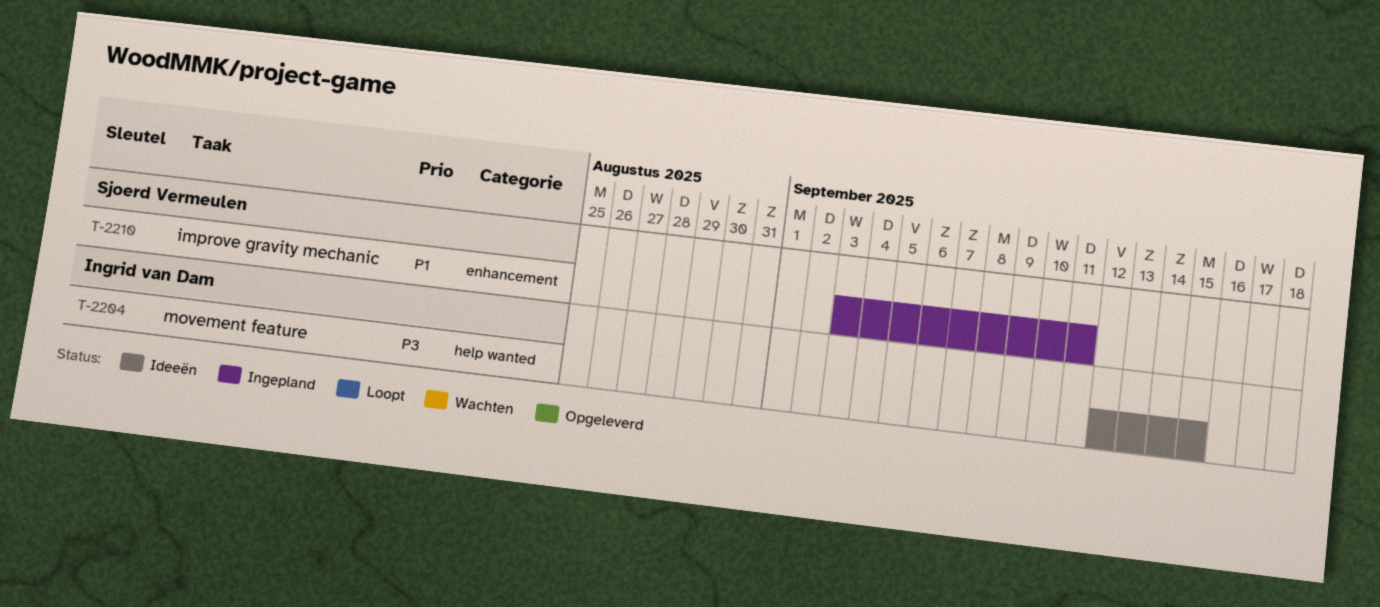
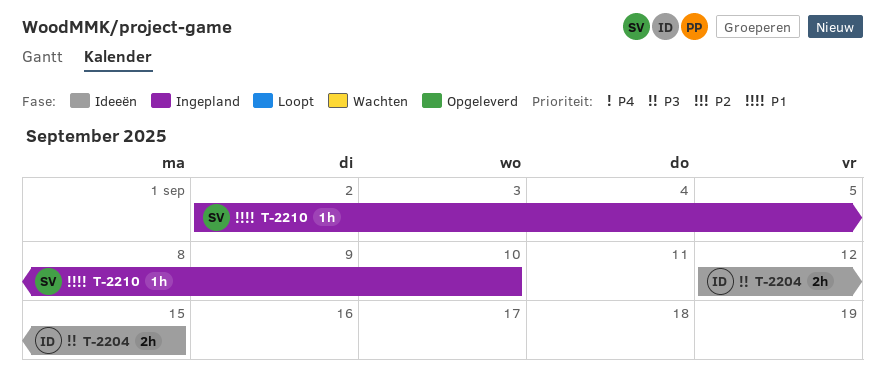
T-2210, start: Sep 3 -> Sep 2
T-2210, due: Sep 11 -> Sep 10

